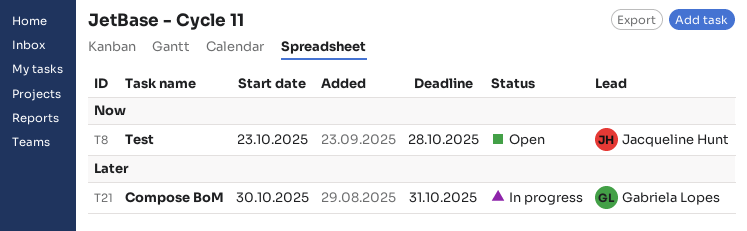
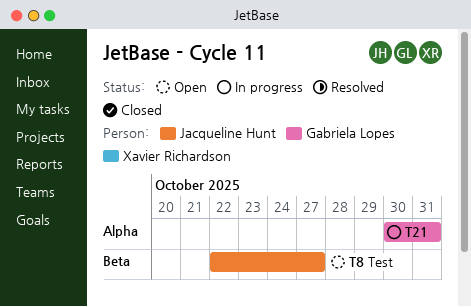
T8, start: Oct 23 -> Oct 22
T8, due: Oct 28 -> Oct 27

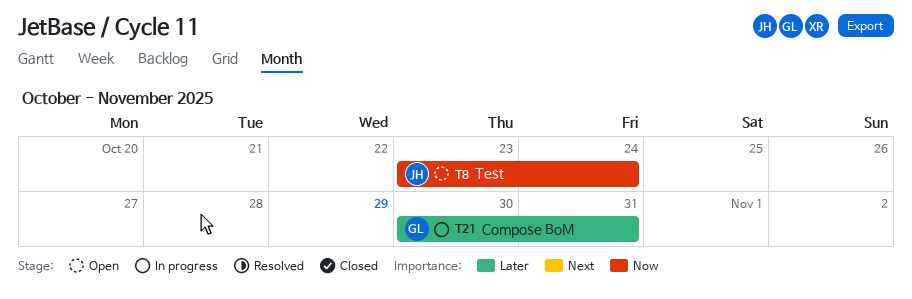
T8, start: Oct 22 -> Oct 23
T8, due: Oct 27 -> Oct 24

